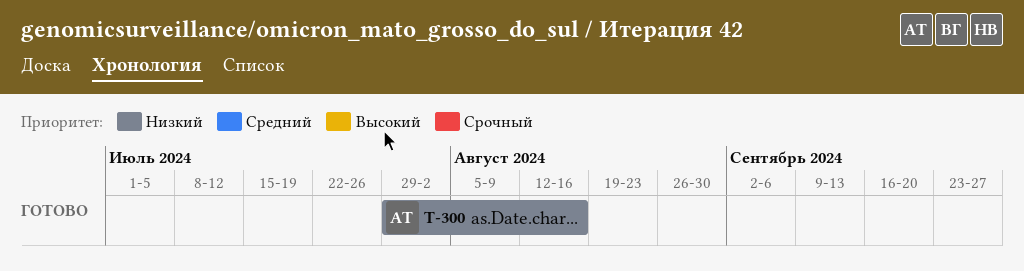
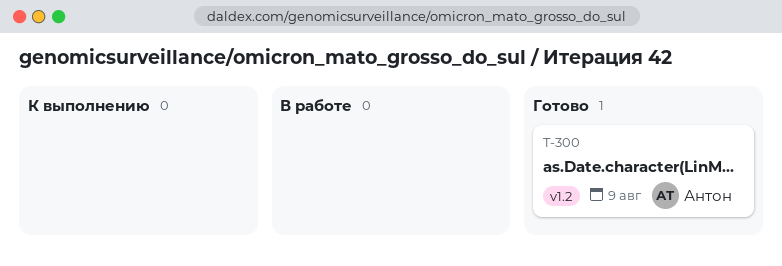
T-300, due: Aug 16 -> Aug 9

